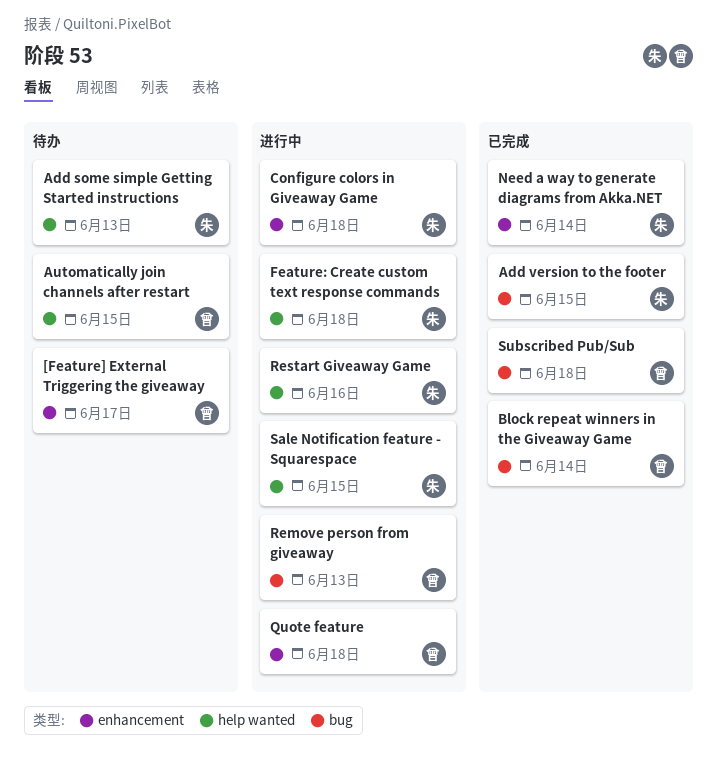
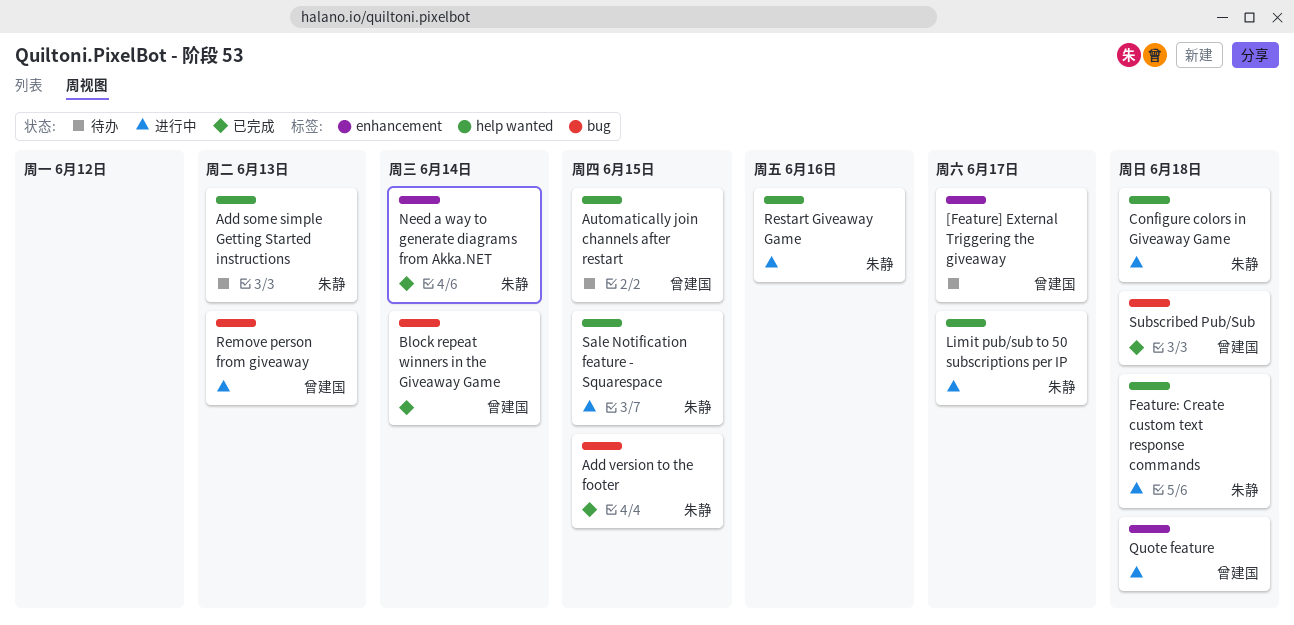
Configure colors in Giveaway Game, label: enhancement -> help wanted
Limit pub/sub to 50 subscriptions per IP: none -> present

